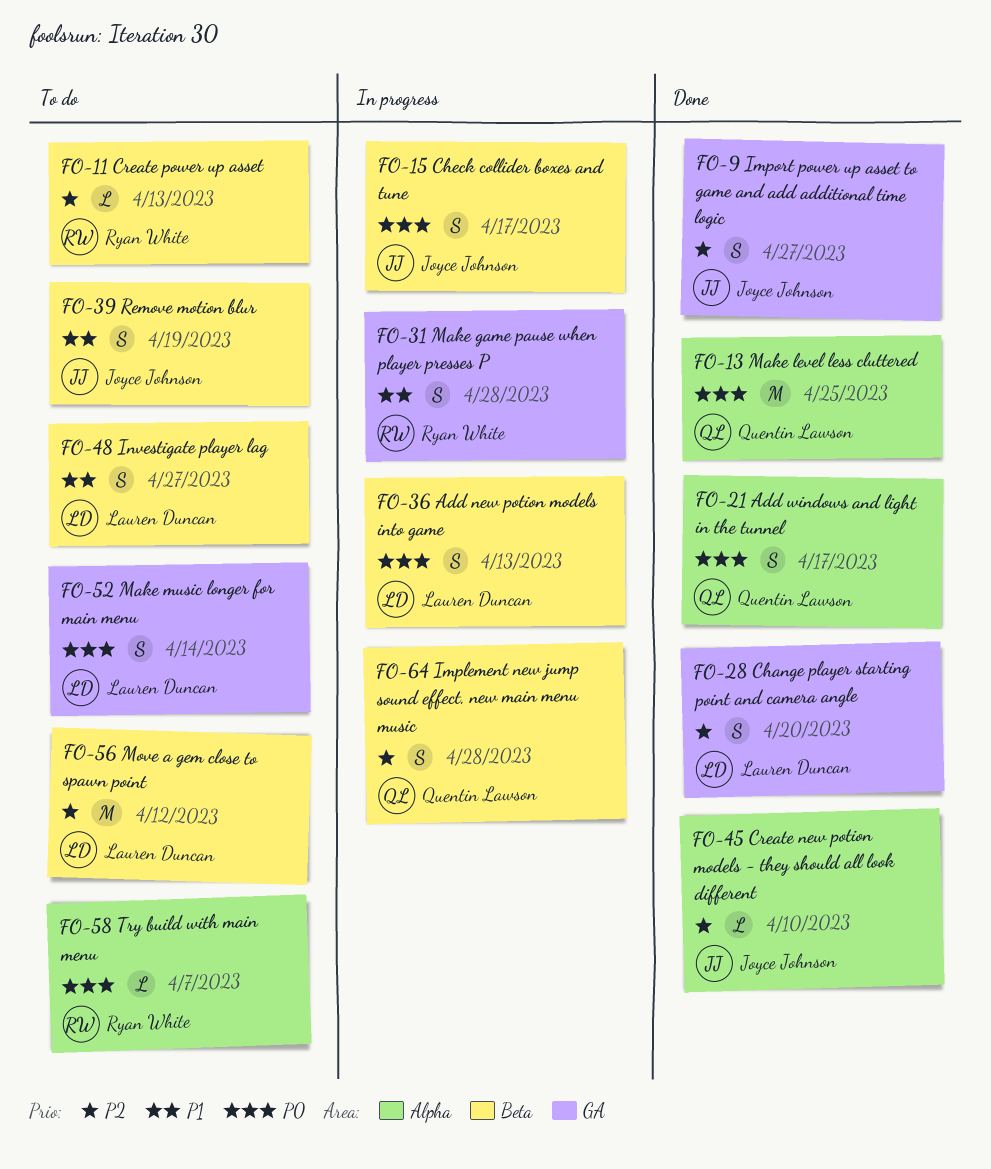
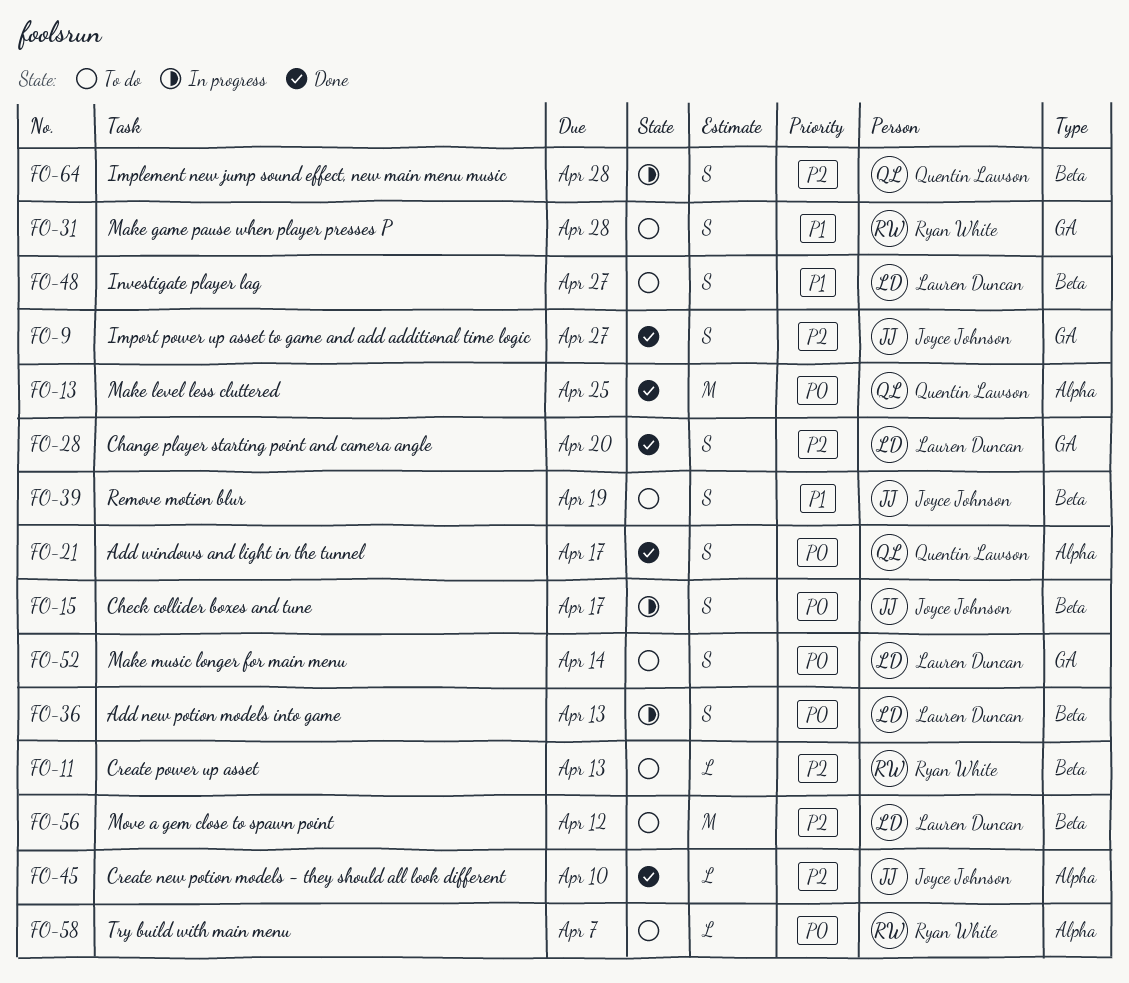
FO-31, status: In progress -> To do

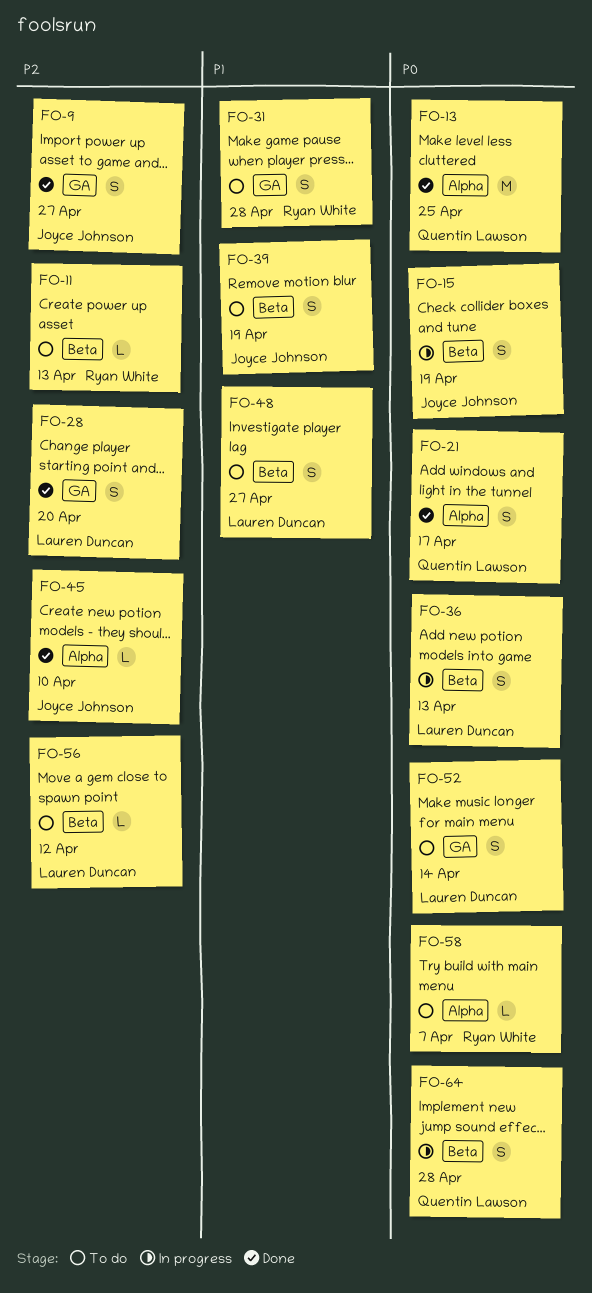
FO-15, due: Apr 17 -> Apr 19
FO-56, estimate: M -> L
FO-64, priority: P2 -> P0

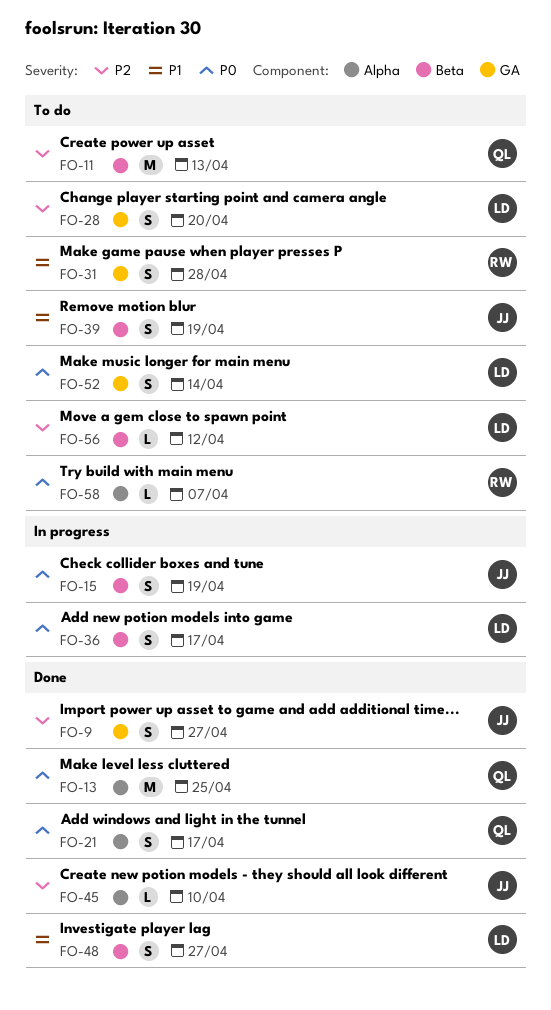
FO-11, owner: Ryan White -> Quentin Lawson
FO-11, estimate: L -> M
FO-28, status: Done -> To do
FO-36, due: Apr 13 -> Apr 17
FO-48, status: To do -> Done
FO-64: present -> none

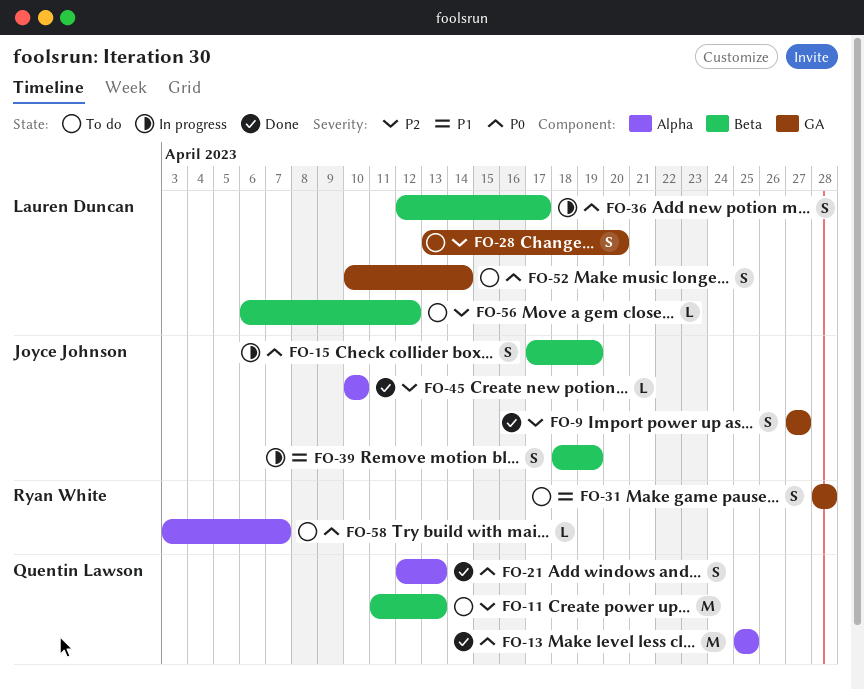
FO-21, due: Apr 17 -> Apr 13
FO-39, status: To do -> In progress
FO-48: present -> none

